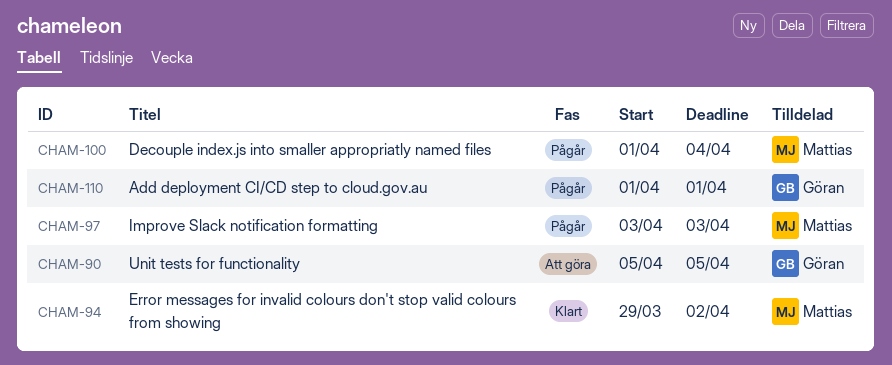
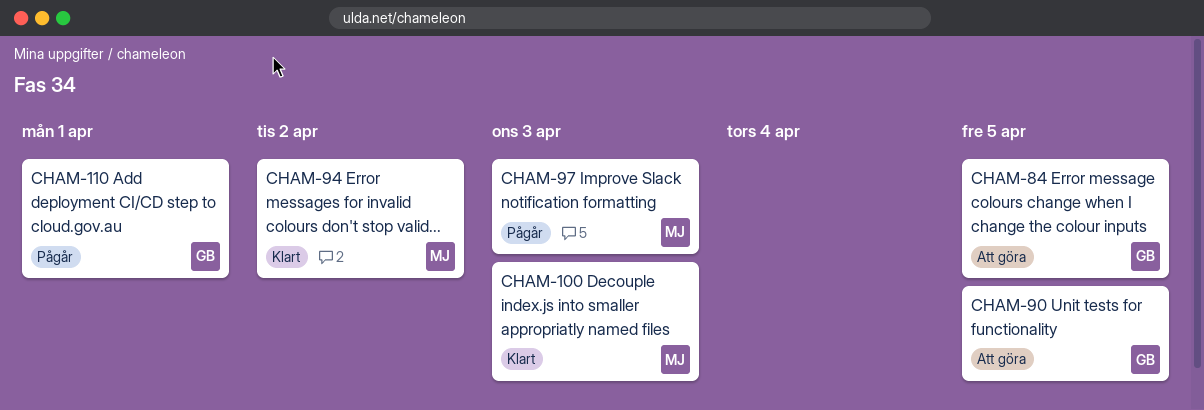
CHAM-84: none -> present
CHAM-100, status: Pågår -> Klart
CHAM-100, due: Apr 4 -> Apr 3

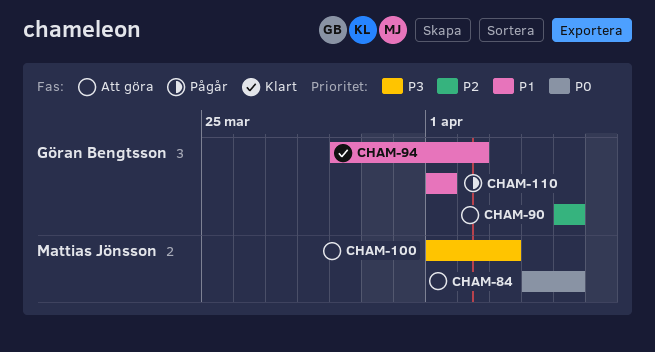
CHAM-84, owner: Göran Bengtsson -> Mattias Jönsson
CHAM-94, owner: Mattias Jönsson -> Göran Bengtsson
CHAM-97: present -> none
CHAM-100, status: Klart -> Att göra

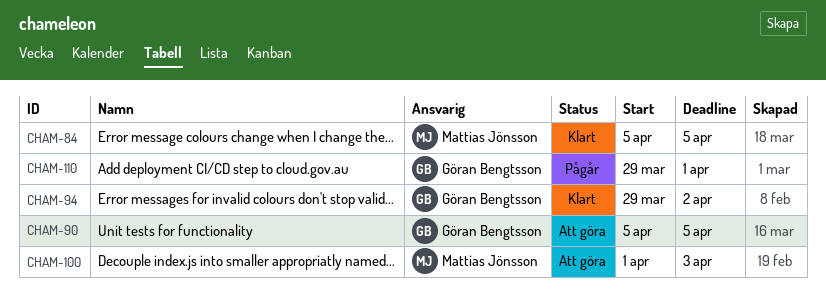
CHAM-84, status: Att göra -> Klart
CHAM-84, start: Apr 4 -> Apr 5
CHAM-110, start: Apr 1 -> Mar 29

